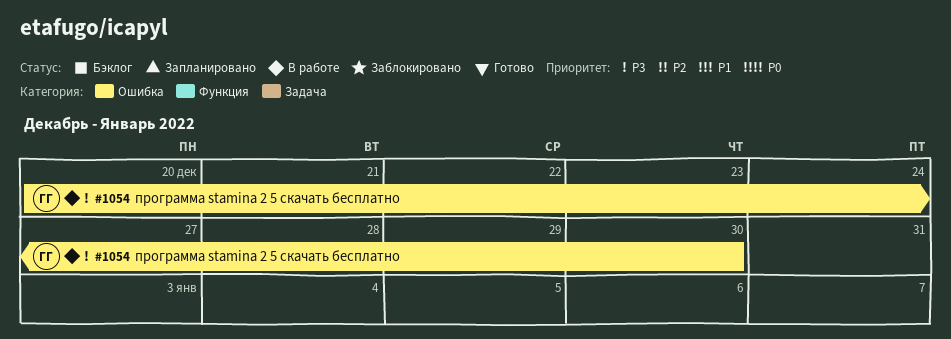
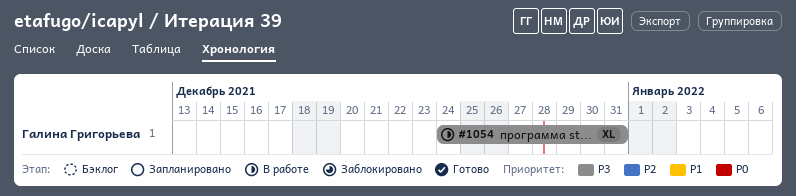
#1054, start: Dec 20 -> Dec 24
#1054, due: Dec 30 -> Dec 31

